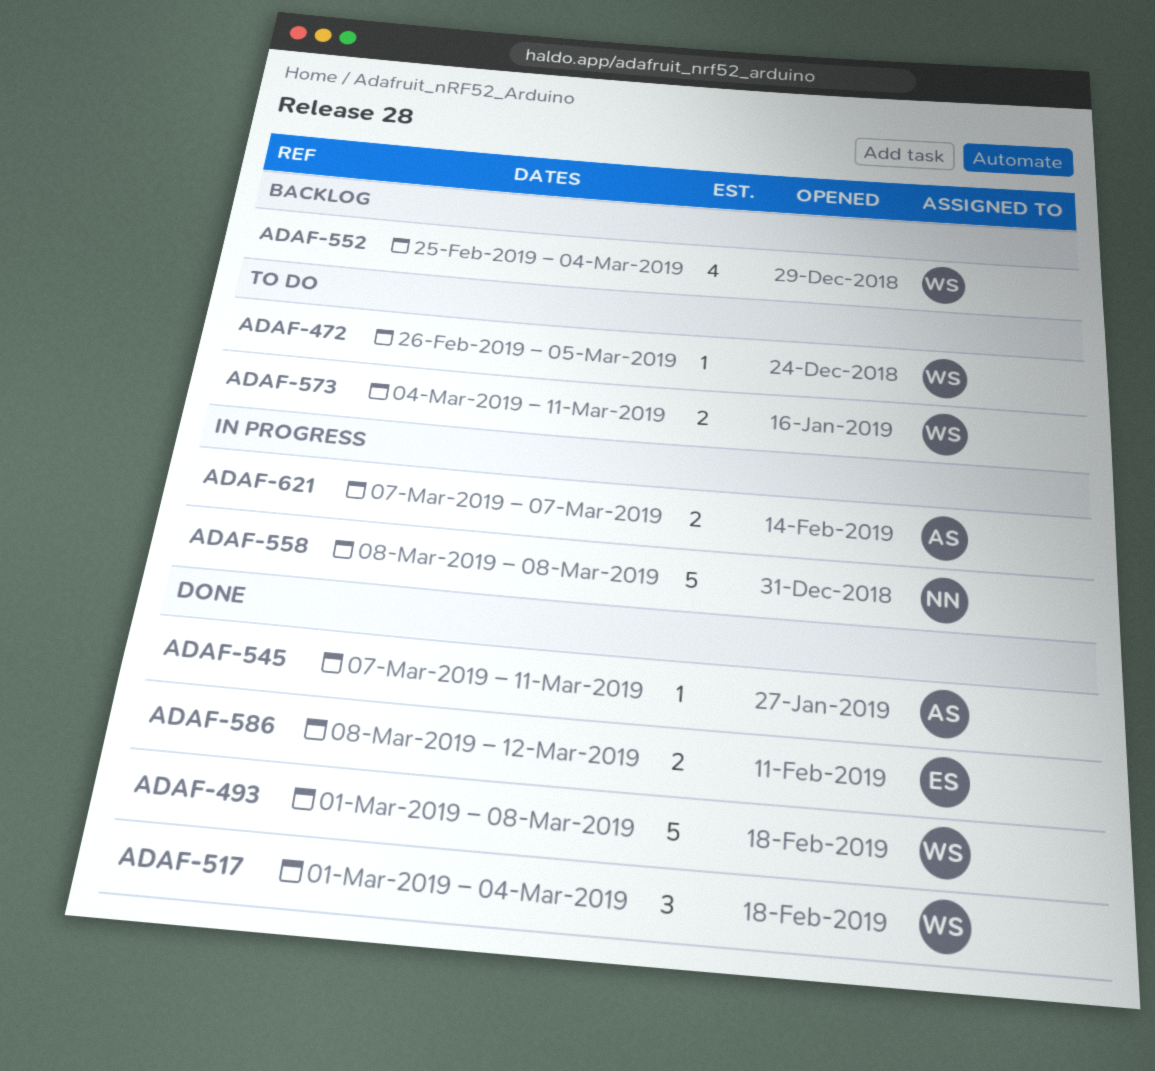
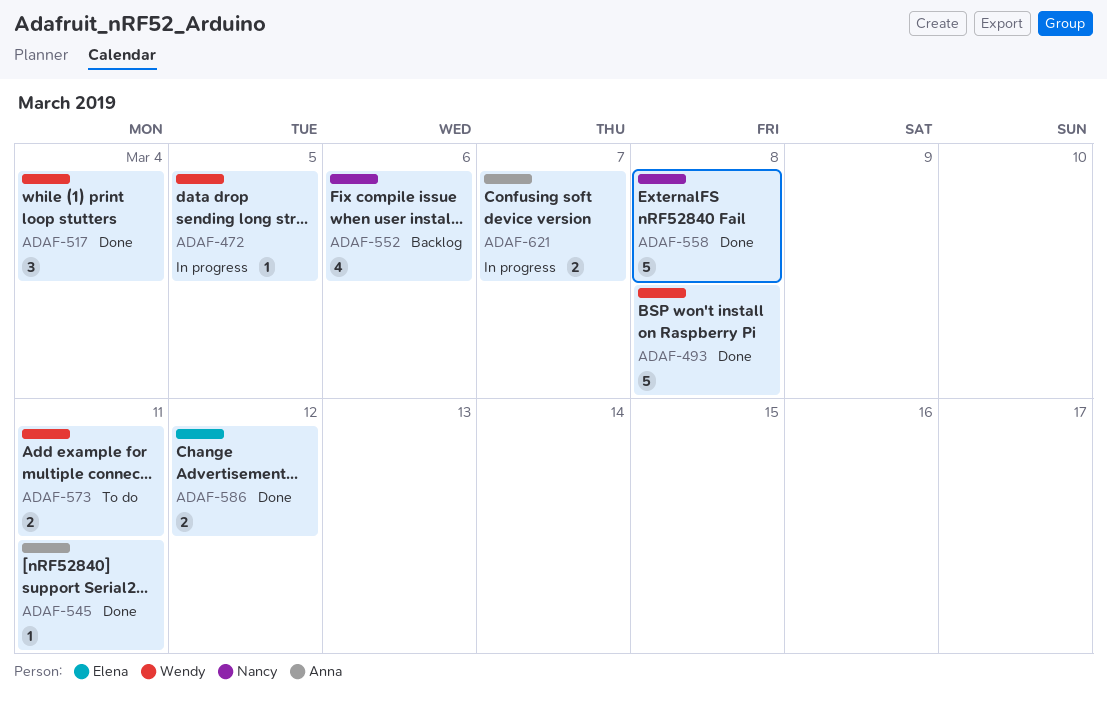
ADAF-472, status: To do -> In progress
ADAF-552, owner: Wendy -> Nancy
ADAF-552, due: Mar 4 -> Mar 6
ADAF-558, status: In progress -> Done

